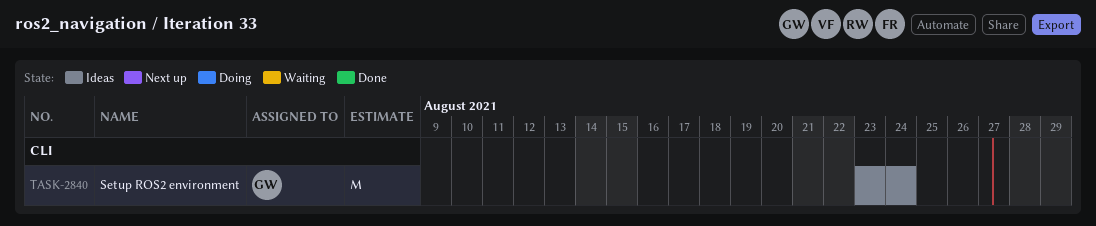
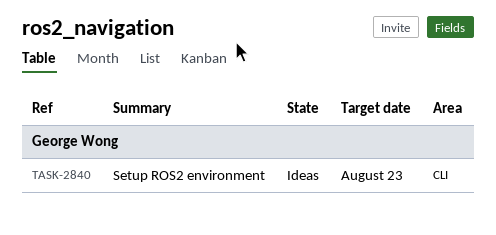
TASK-2840, due: Aug 24 -> Aug 23

